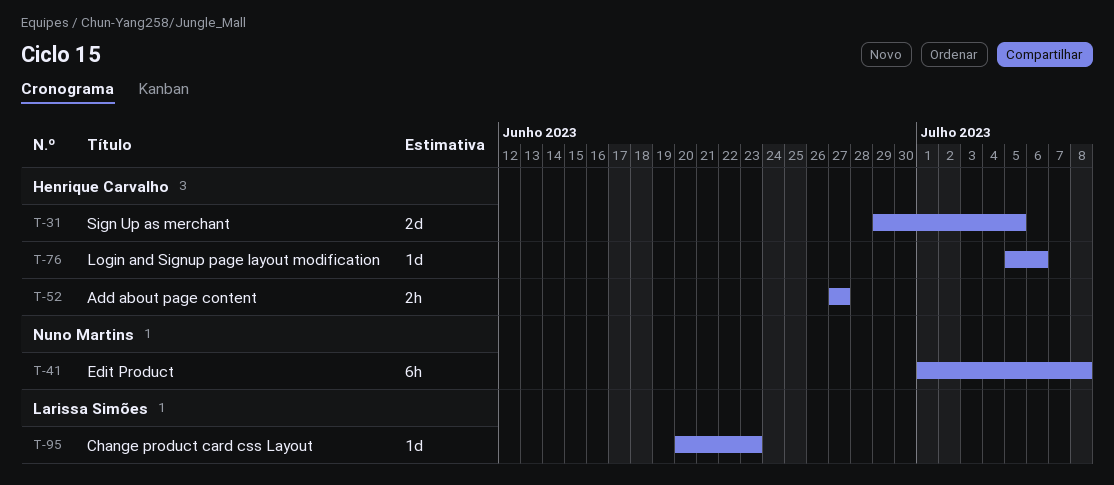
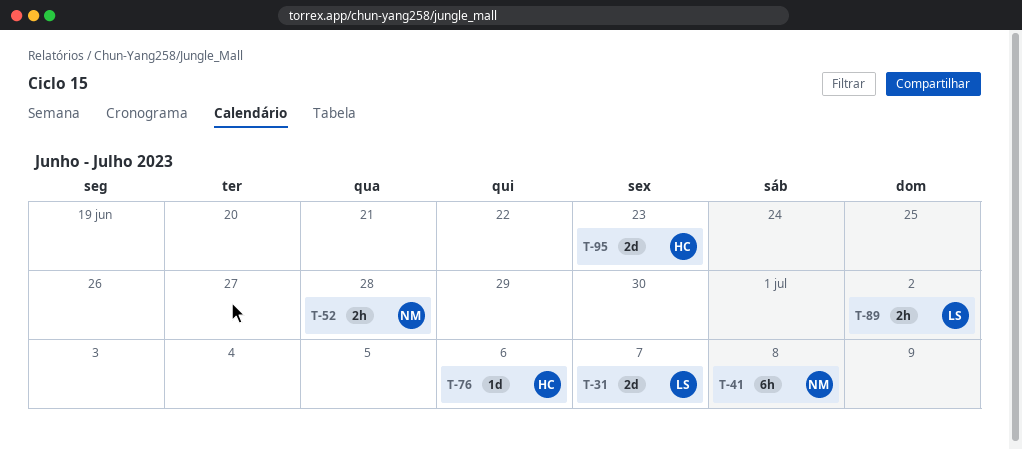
T-31, owner: Henrique Carvalho -> Larissa Simões
T-31, due: Jul 5 -> Jul 7
T-52, owner: Henrique Carvalho -> Nuno Martins
T-52, due: Jun 27 -> Jun 28
T-89: none -> present
T-95, owner: Larissa Simões -> Henrique Carvalho
T-95, estimate: 1d -> 2d

